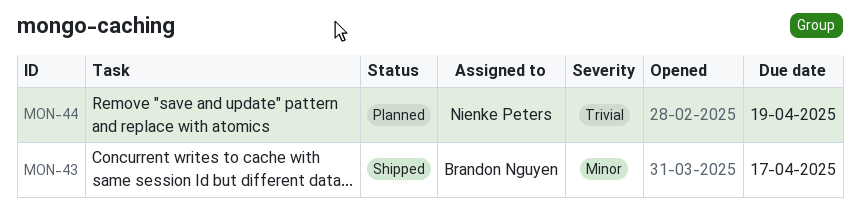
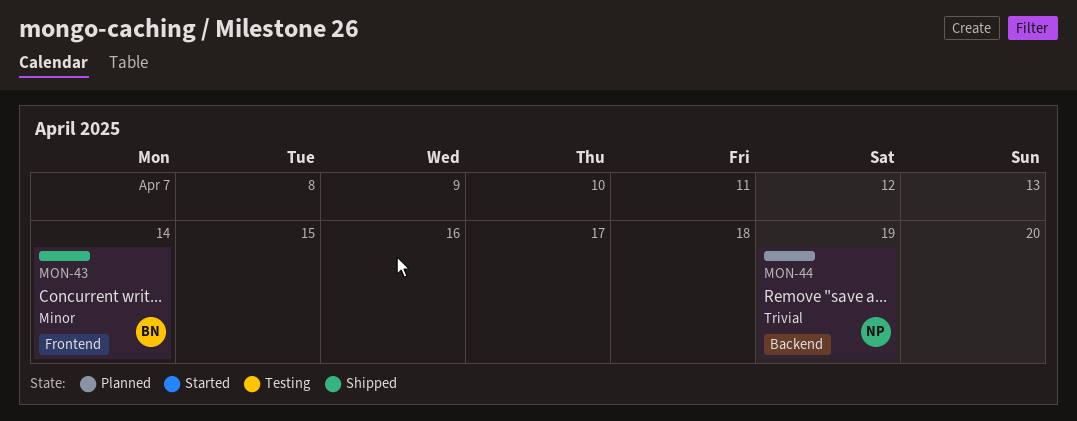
MON-43, due: Apr 17 -> Apr 14

